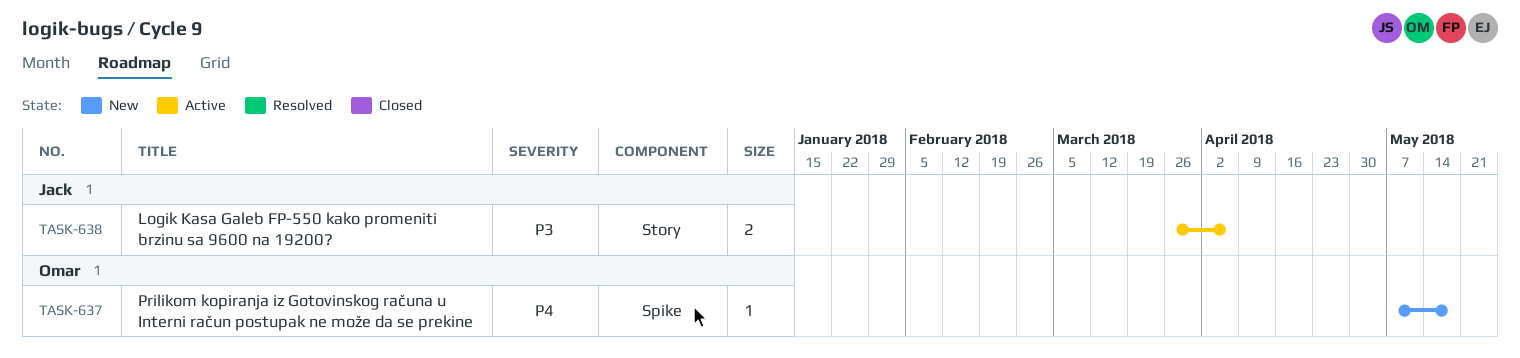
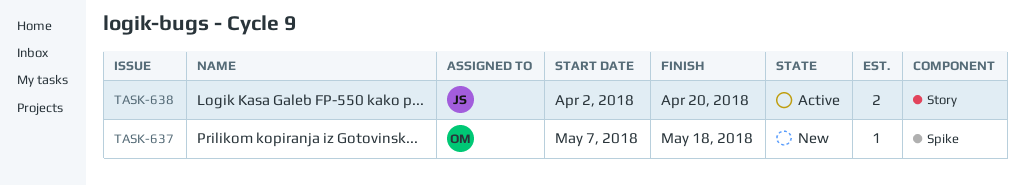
TASK-638, start: Mar 26 -> Apr 2
TASK-638, due: Apr 6 -> Apr 20

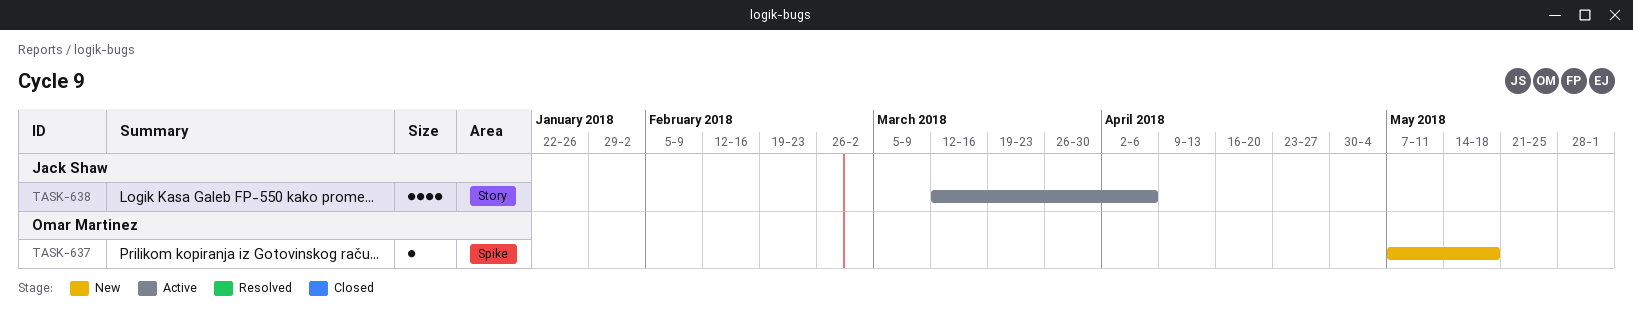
TASK-638, estimate: 2 -> 4
TASK-638, start: Apr 2 -> Mar 12
TASK-638, due: Apr 20 -> Apr 6

